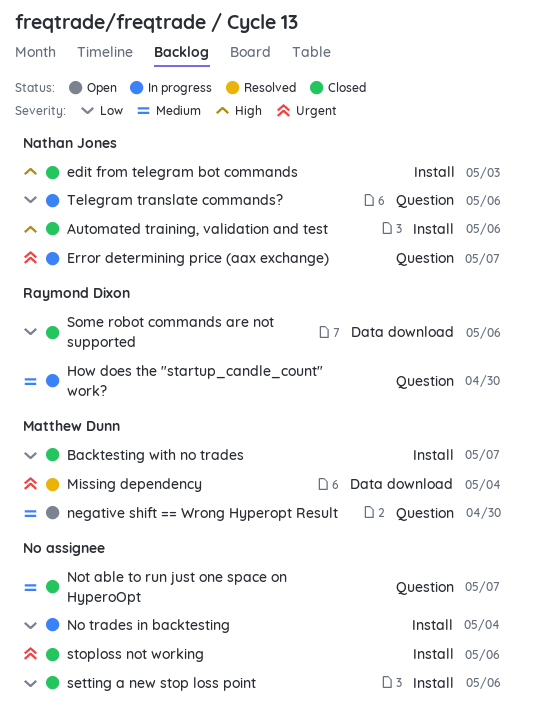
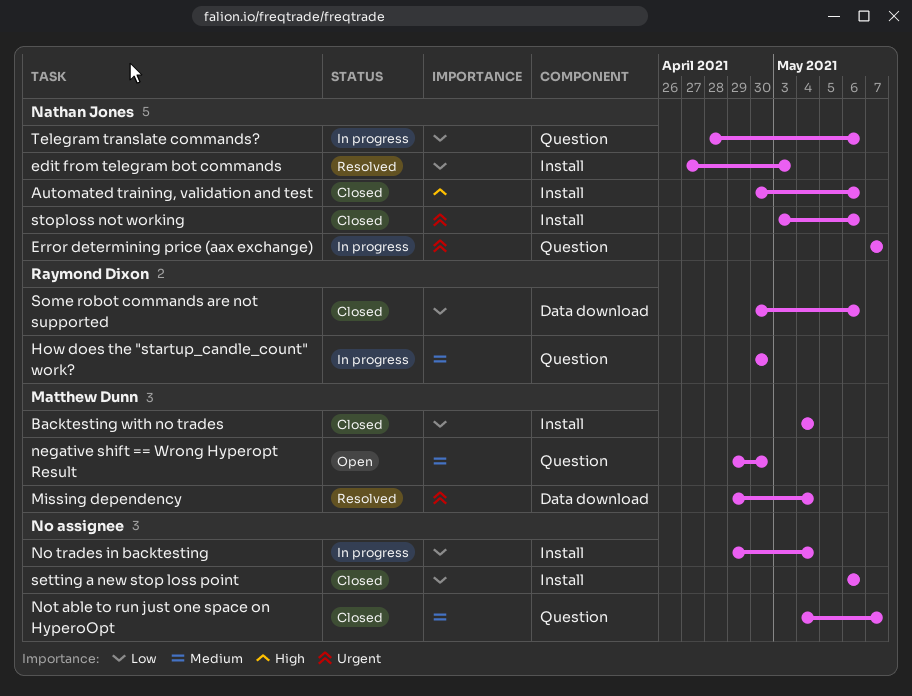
Backtesting with no trades, due: May 7 -> May 4
edit from telegram bot commands, status: Closed -> Resolved
edit from telegram bot commands, priority: High -> Low
stoploss not working, owner: none -> Nathan Jones

